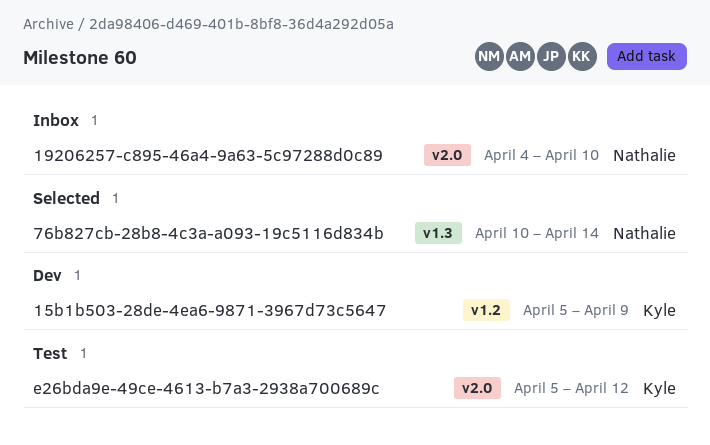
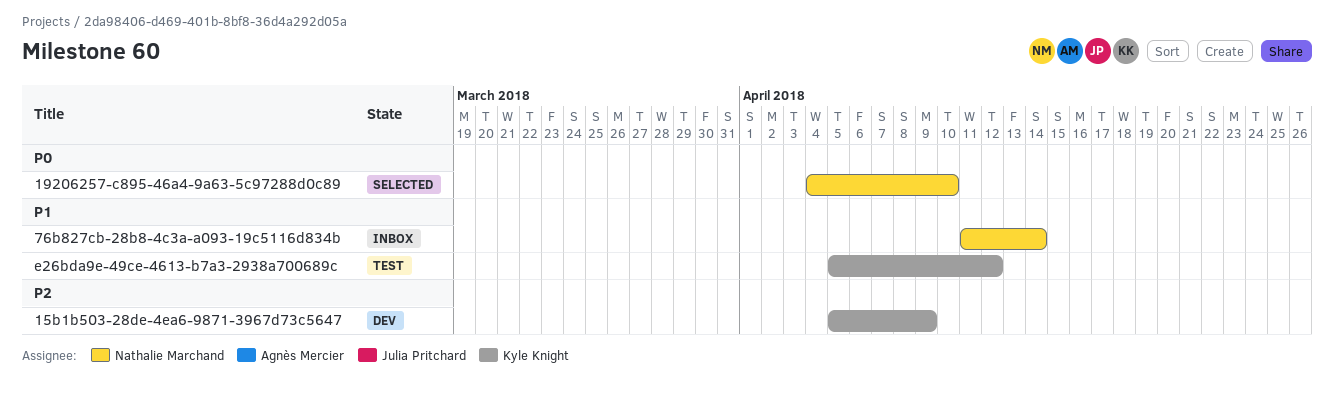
19206257-c895-46a4-9a63-5c97288d0c89, status: Inbox -> Selected
76b827cb-28b8-4c3a-a093-19c5116d834b, status: Selected -> Inbox
76b827cb-28b8-4c3a-a093-19c5116d834b, start: Apr 10 -> Apr 11

